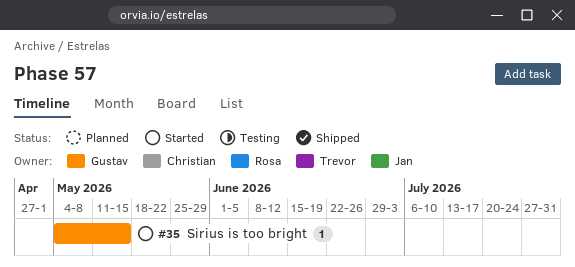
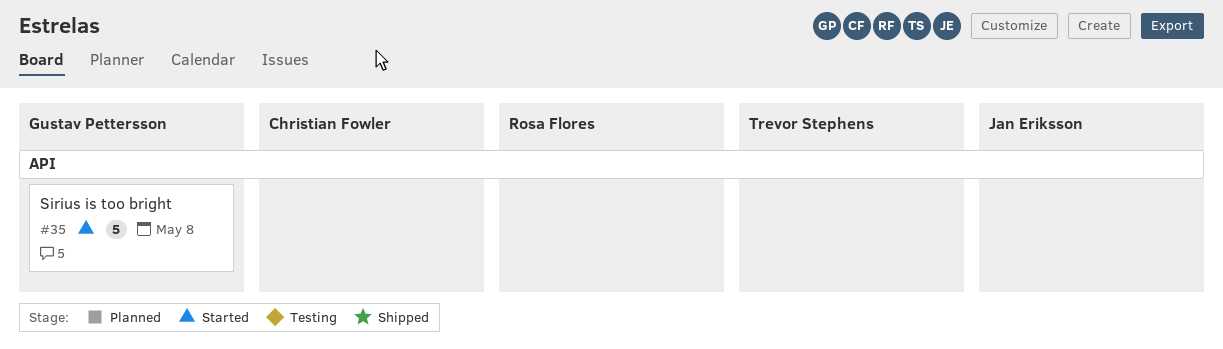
#35, estimate: 1 -> 5
#35, due: May 15 -> May 8

